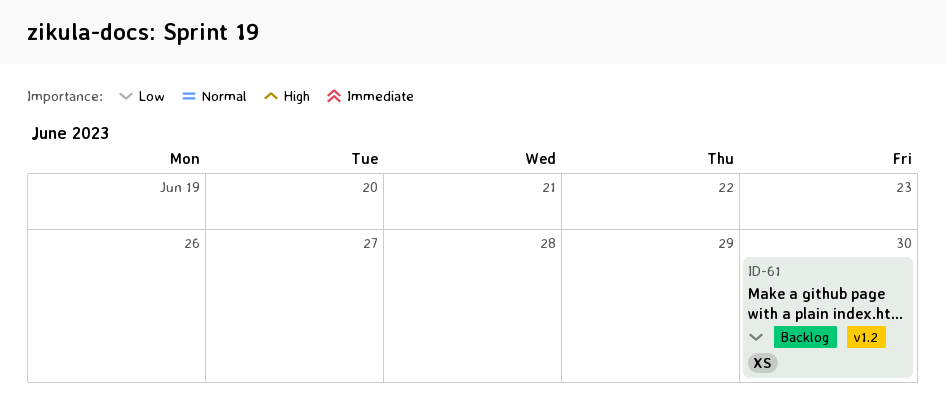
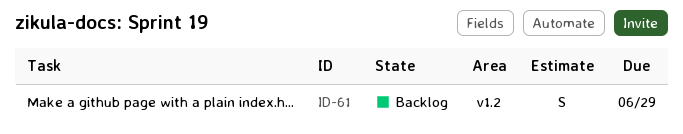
ID-61, estimate: XS -> S
ID-61, due: Jun 30 -> Jun 29

